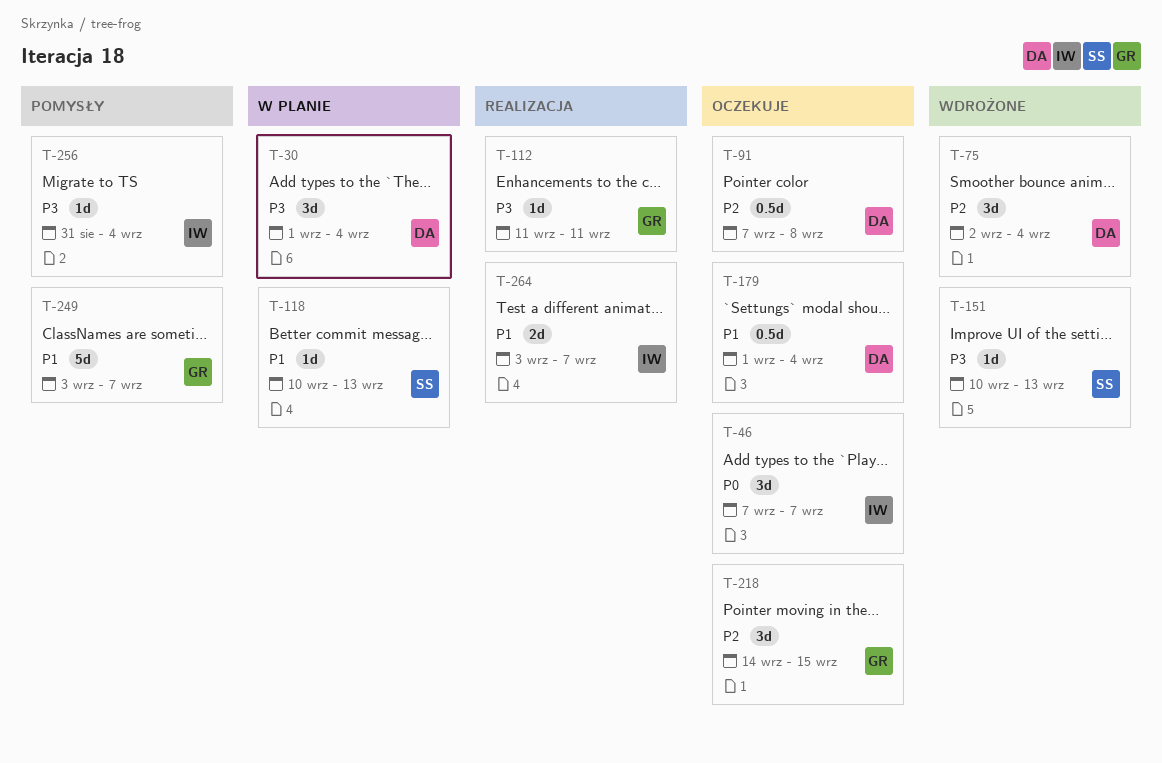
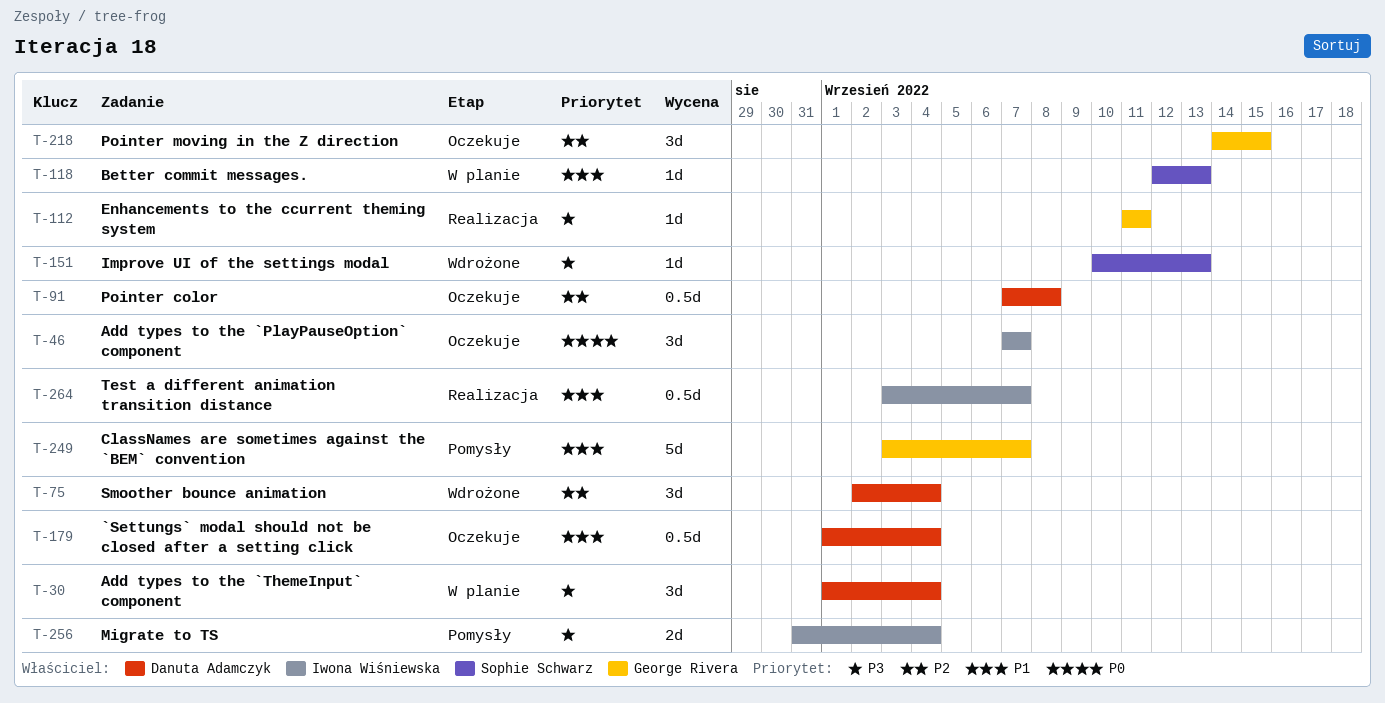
T-118, start: Sep 10 -> Sep 12
T-256, estimate: 1d -> 2d
T-264, estimate: 2d -> 0.5d

